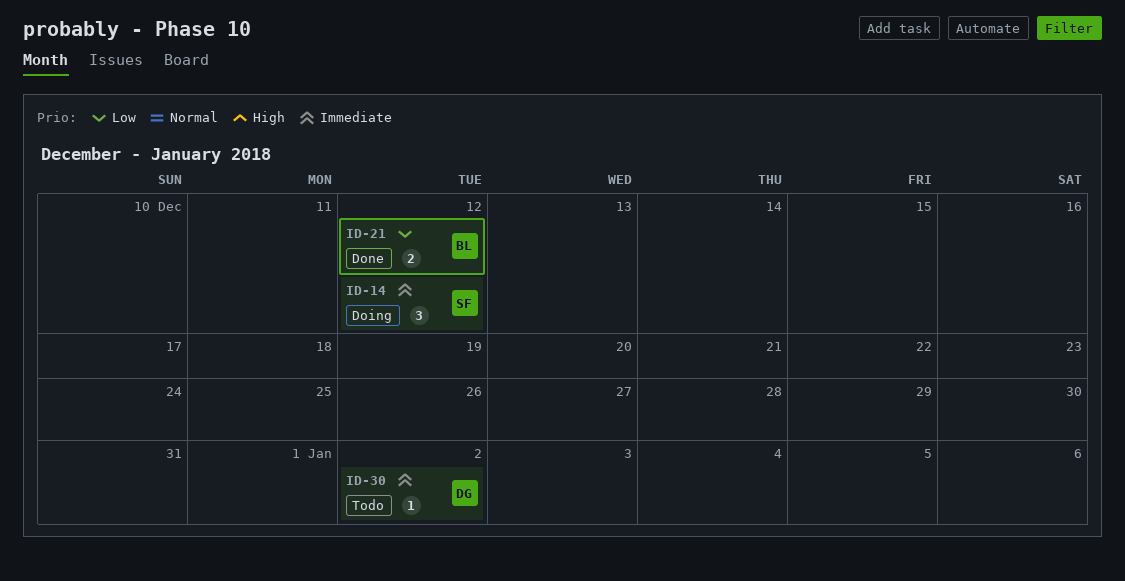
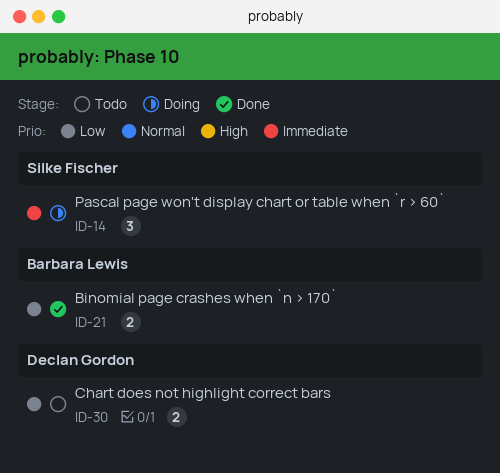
ID-30, priority: Immediate -> Low
ID-30, estimate: 1 -> 2

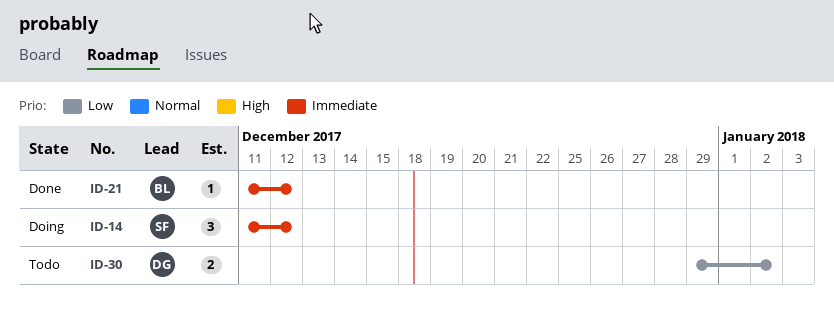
ID-21, priority: Low -> Immediate
ID-21, estimate: 2 -> 1

